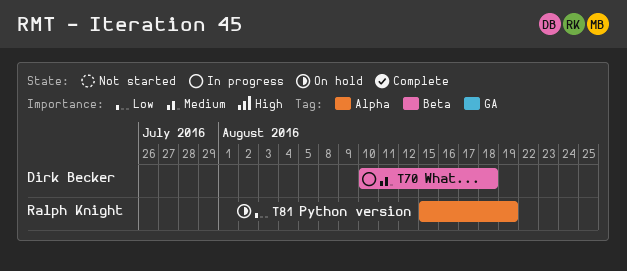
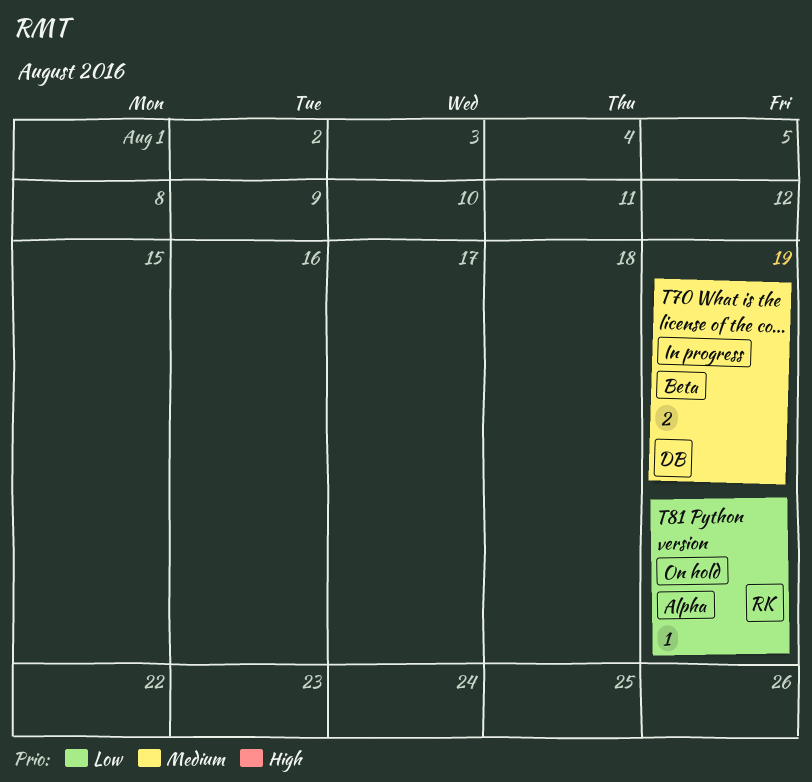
T70, due: Aug 18 -> Aug 19

